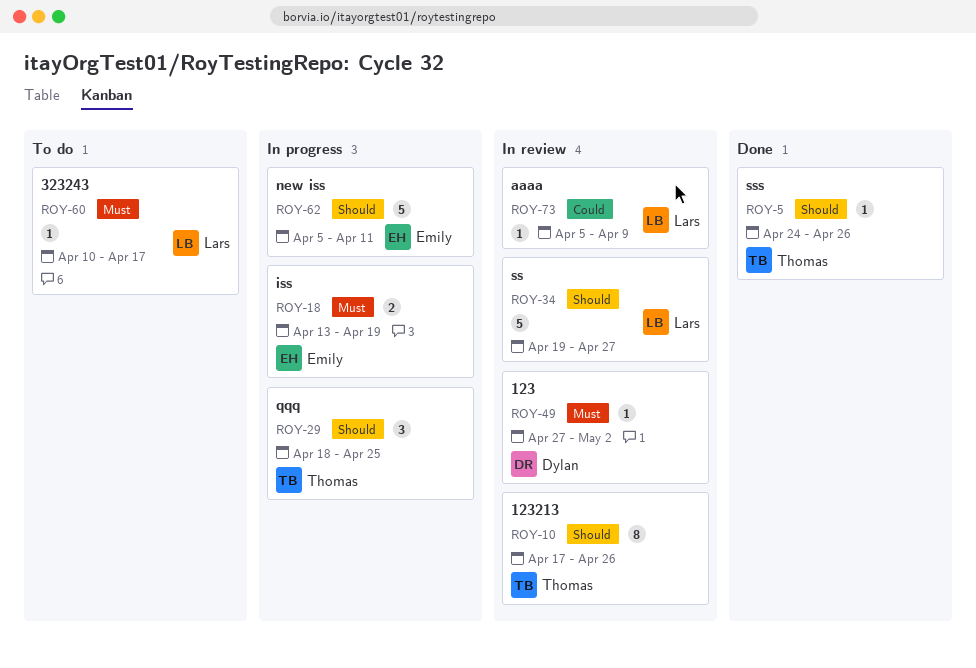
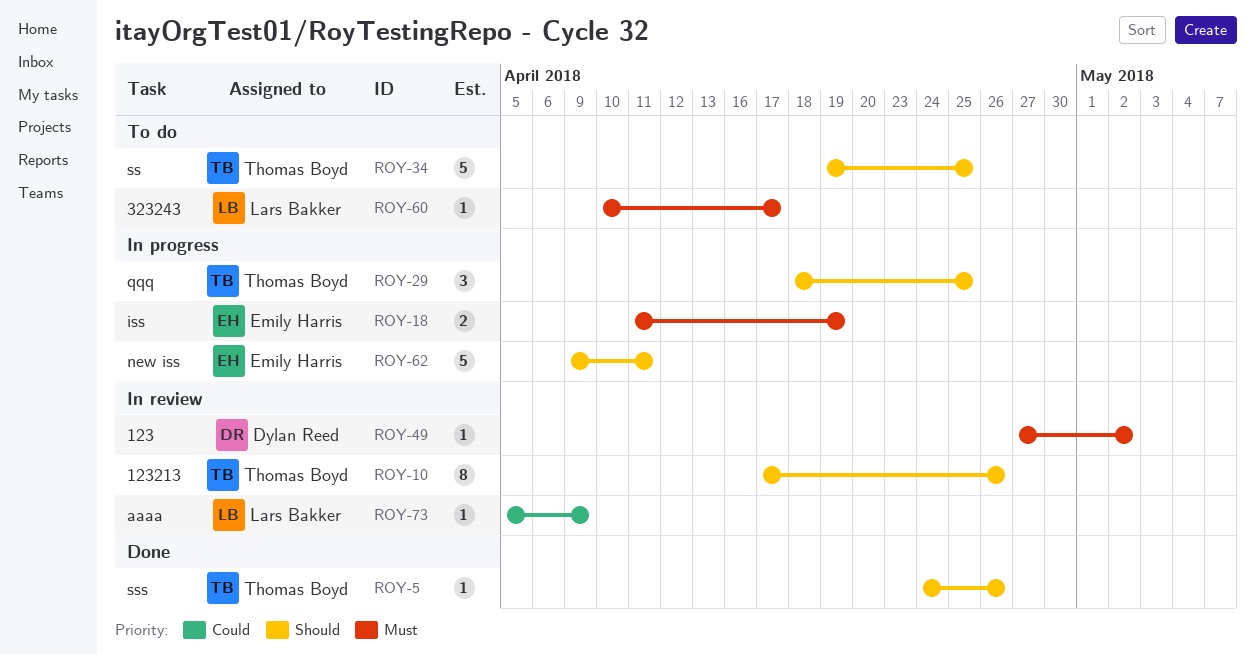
ROY-18, start: Apr 13 -> Apr 11
ROY-34, status: In review -> To do
ROY-34, owner: Lars Bakker -> Thomas Boyd
ROY-34, due: Apr 27 -> Apr 25
ROY-62, start: Apr 5 -> Apr 9

